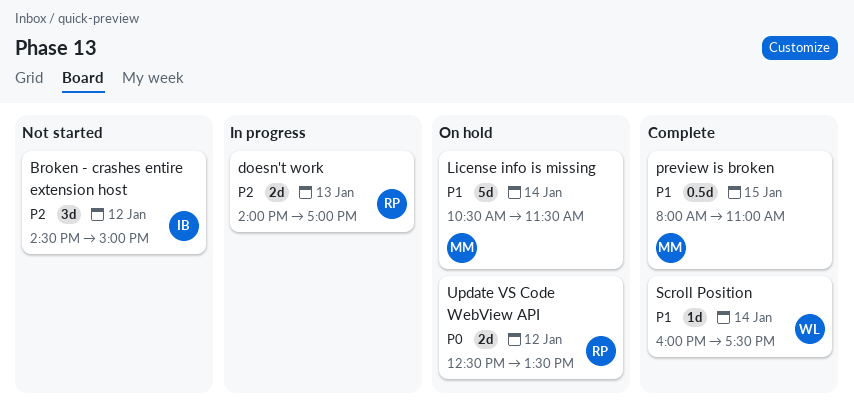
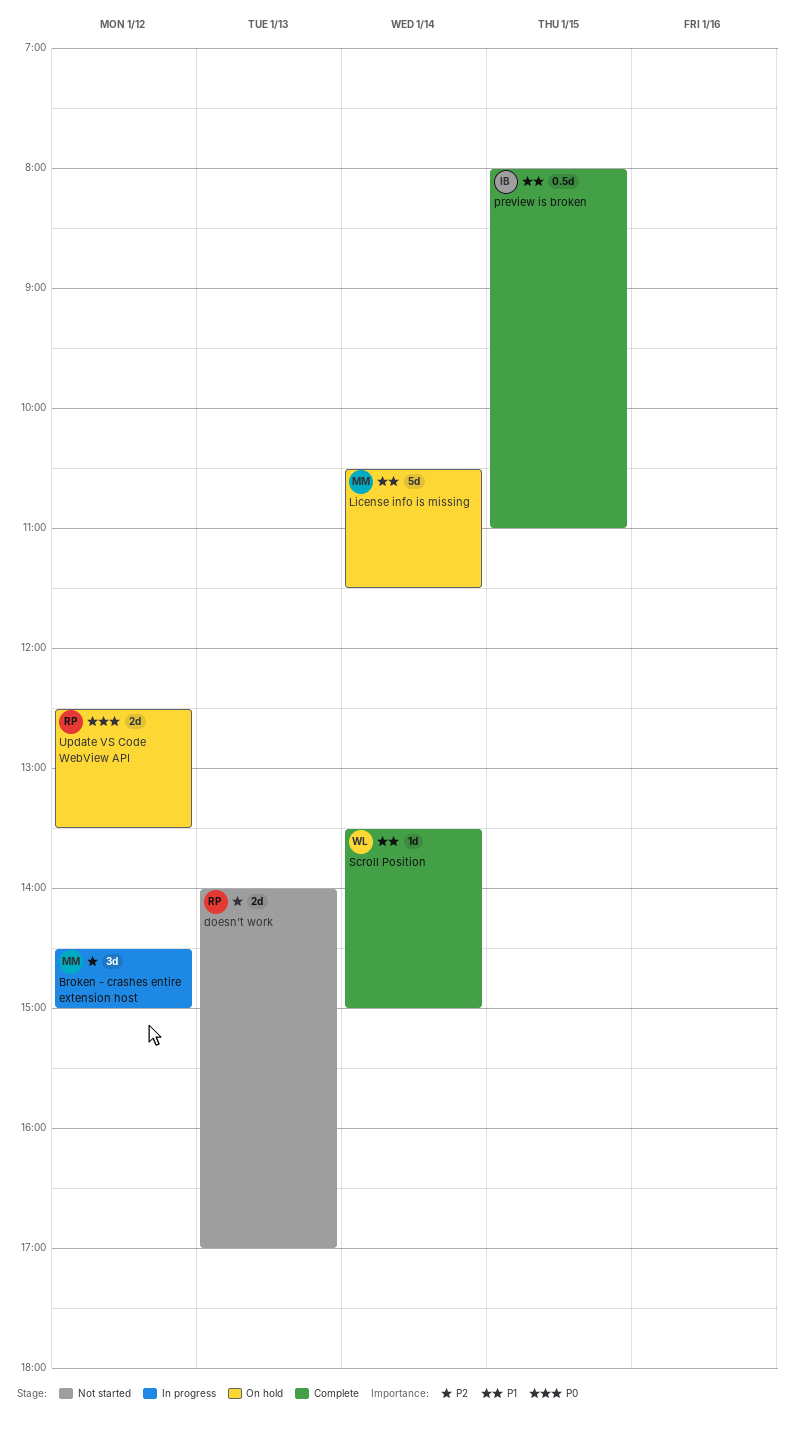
Broken - crashes entire extension host, status: Not started -> In progress
Broken - crashes entire extension host, owner: IB -> MM
doesn't work, status: In progress -> Not started
preview is broken, owner: MM -> IB
Scroll Position, begins: 16:00 -> 13:30
Scroll Position, ends: 17:30 -> 15:00

